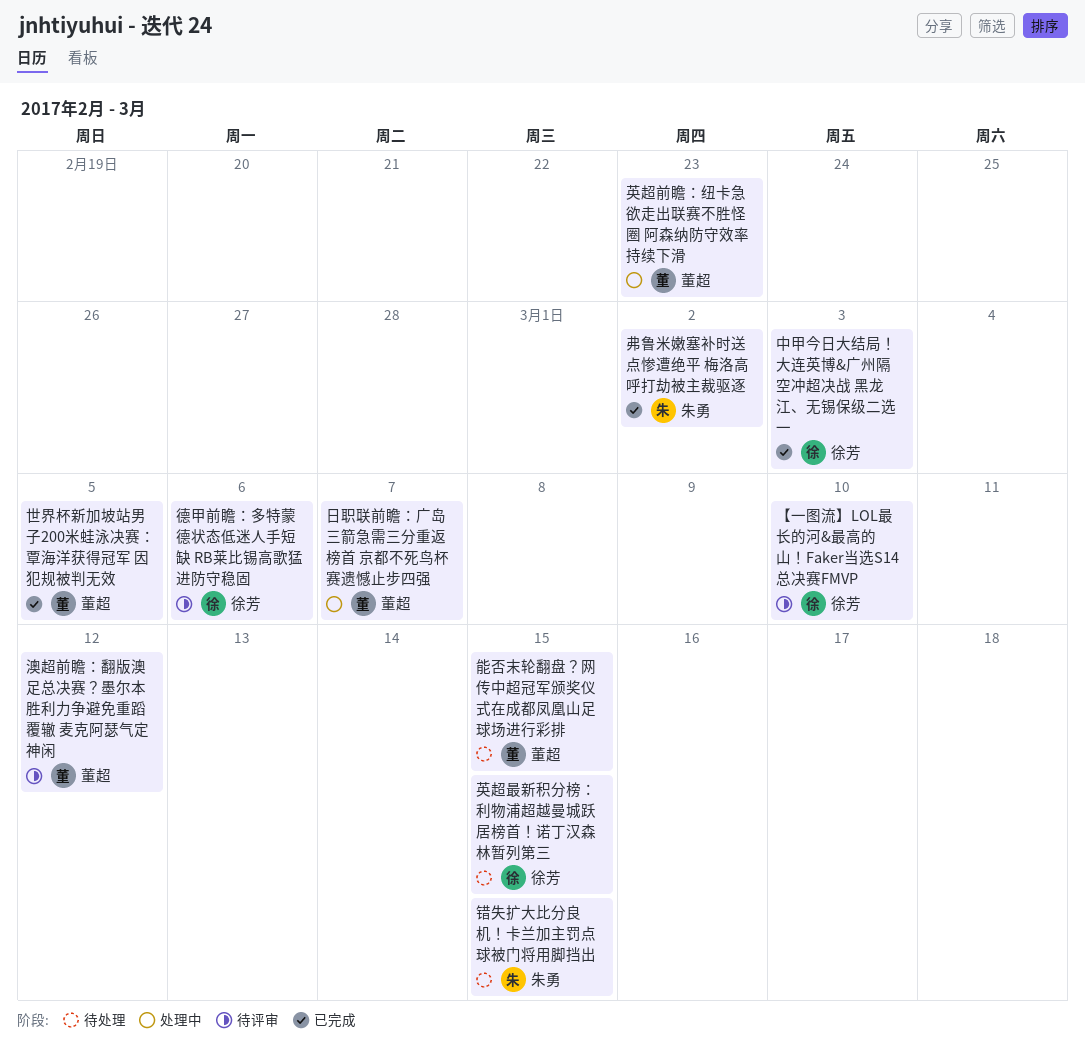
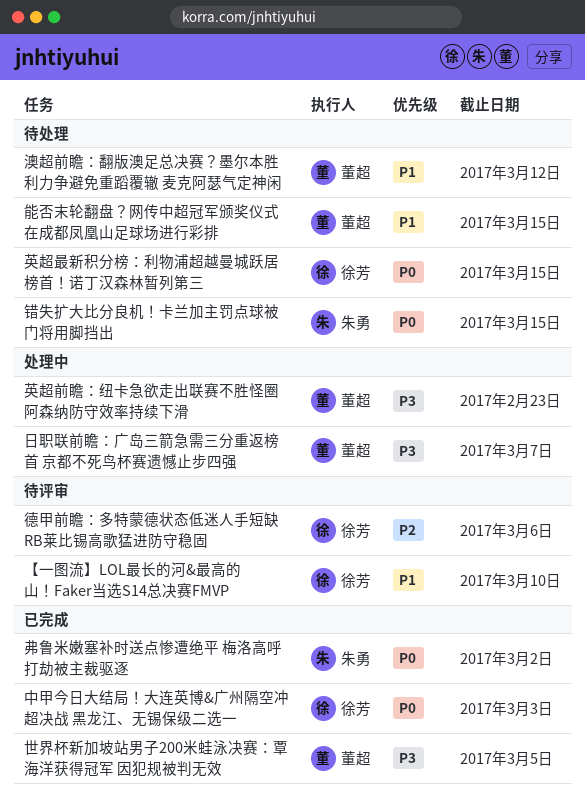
澳超前瞻：翻版澳足总决赛？墨尔本胜利力争避免重蹈覆辙 麦克阿瑟气定神闲, status: 待评审 -> 待处理

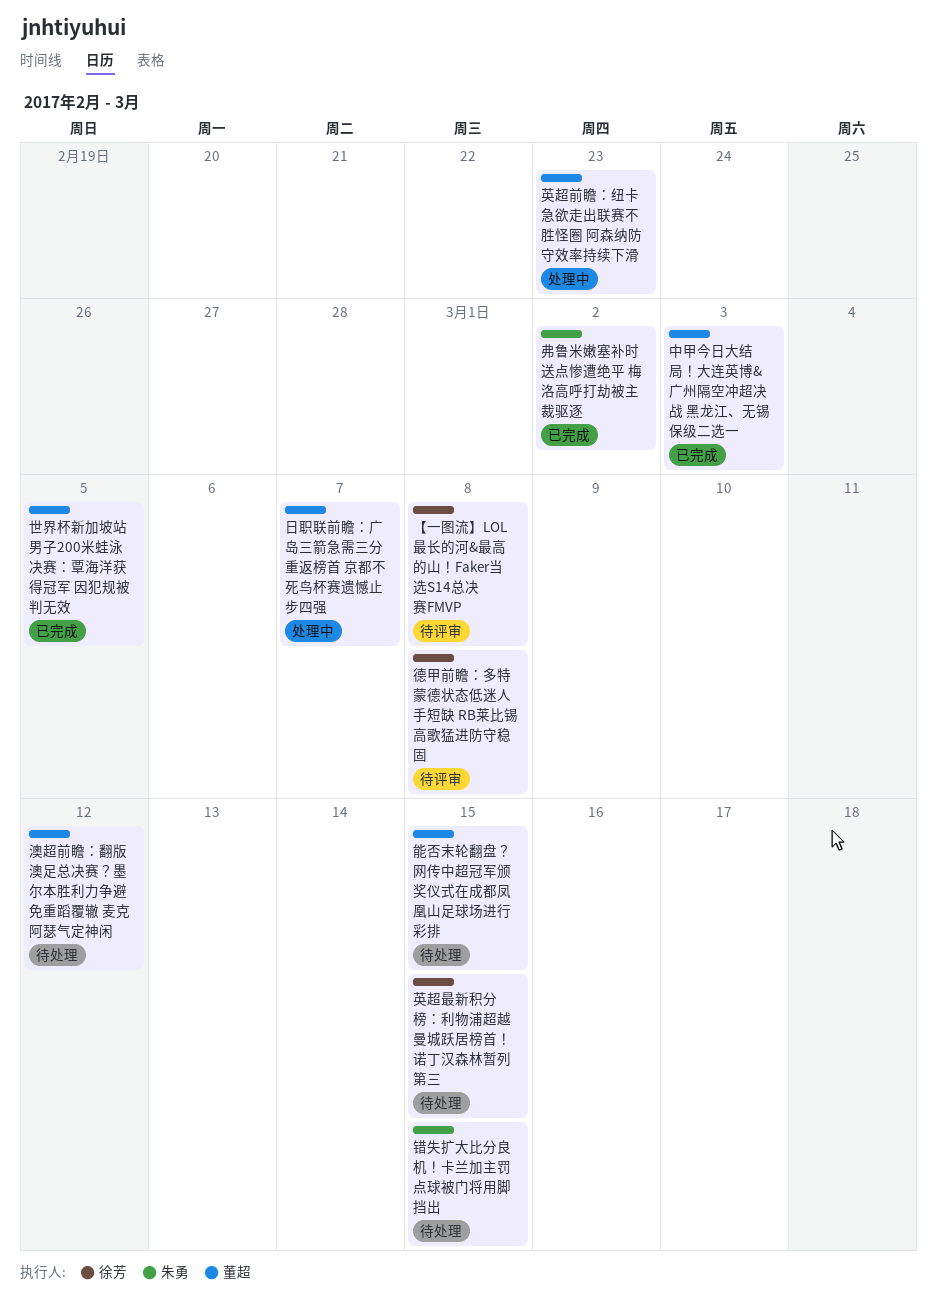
【一图流】LOL最长的河&最高的山！Faker当选S14总决赛FMVP, due: Mar 10 -> Mar 8
中甲今日大结局！大连英博&广州隔空冲超决战 黑龙江、无锡保级二选一, owner: 徐芳 -> 董超
德甲前瞻：多特蒙德状态低迷人手短缺 RB莱比锡高歌猛进防守稳固, due: Mar 6 -> Mar 8

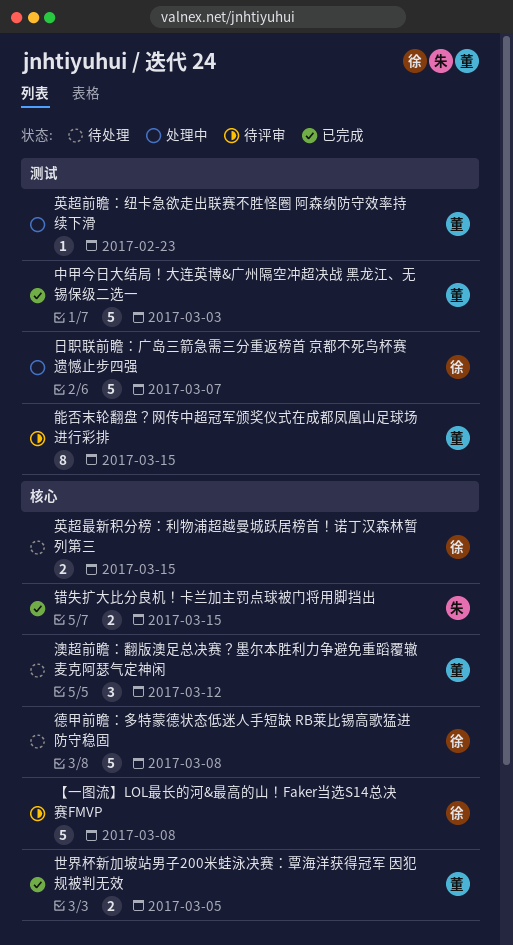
弗鲁米嫩塞补时送点惨遭绝平 梅洛高呼打劫被主裁驱逐: present -> none
德甲前瞻：多特蒙德状态低迷人手短缺 RB莱比锡高歌猛进防守稳固, status: 待评审 -> 待处理
日职联前瞻：广岛三箭急需三分重返榜首 京都不死鸟杯赛遗憾止步四强, owner: 董超 -> 徐芳
能否末轮翻盘？网传中超冠军颁奖仪式在成都凤凰山足球场进行彩排, status: 待处理 -> 待评审
错失扩大比分良机！卡兰加主罚点球被门将用脚挡出, status: 待处理 -> 已完成

